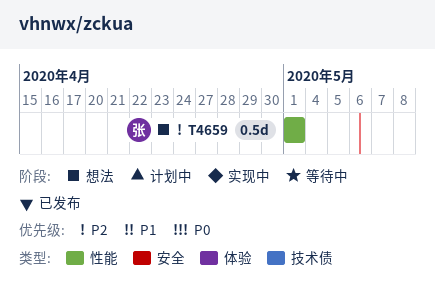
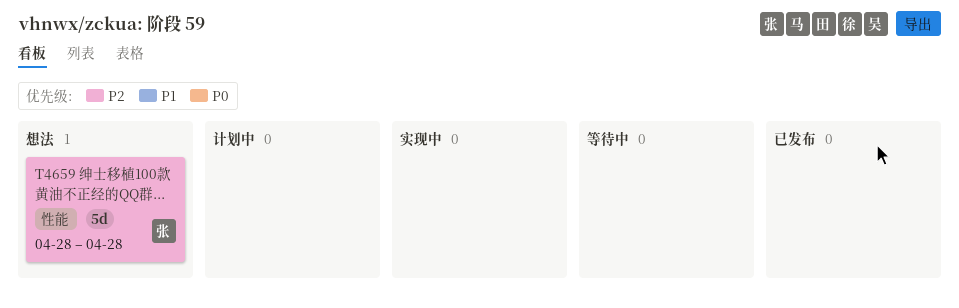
T4659, estimate: 0.5d -> 5d
T4659, start: May 1 -> Apr 28
T4659, due: May 1 -> Apr 28

